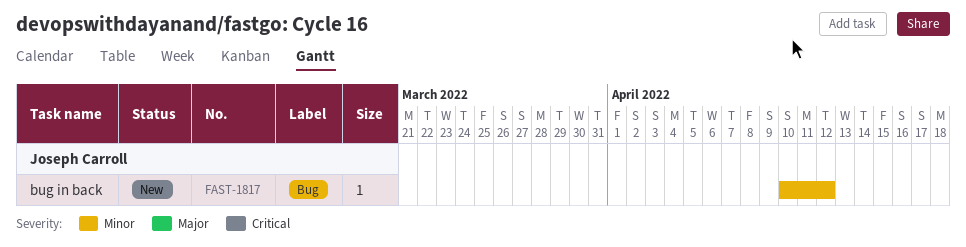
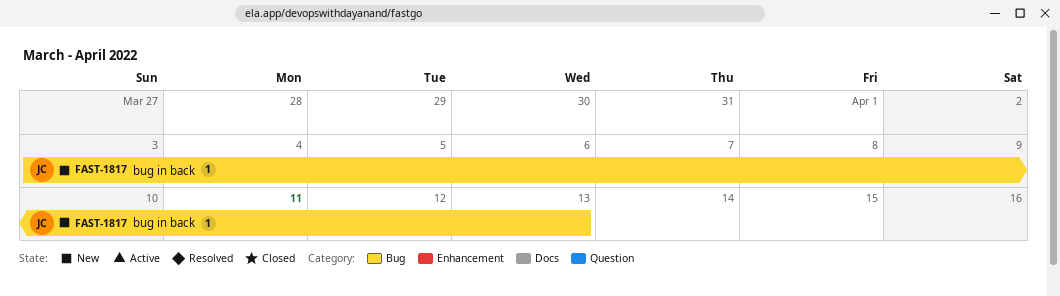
FAST-1817, start: Apr 10 -> Apr 3
FAST-1817, due: Apr 12 -> Apr 13

